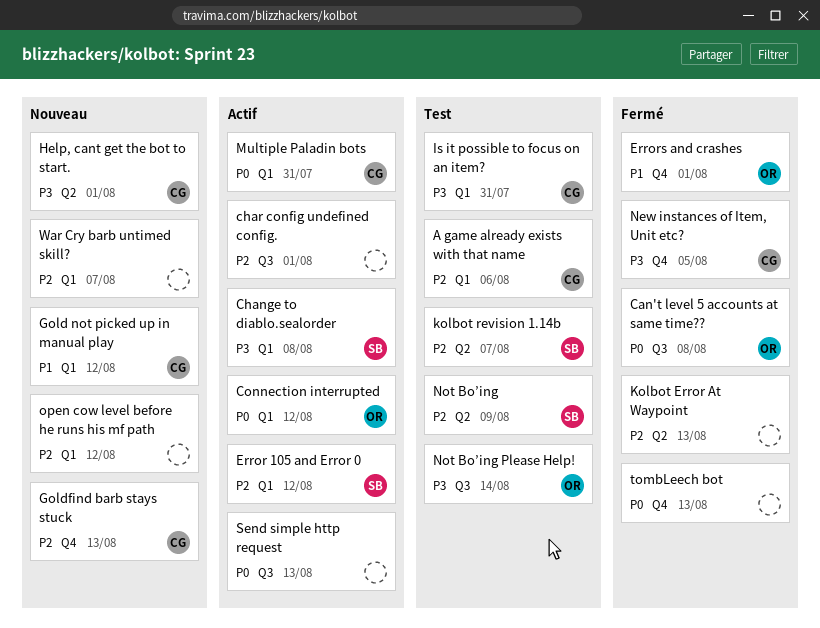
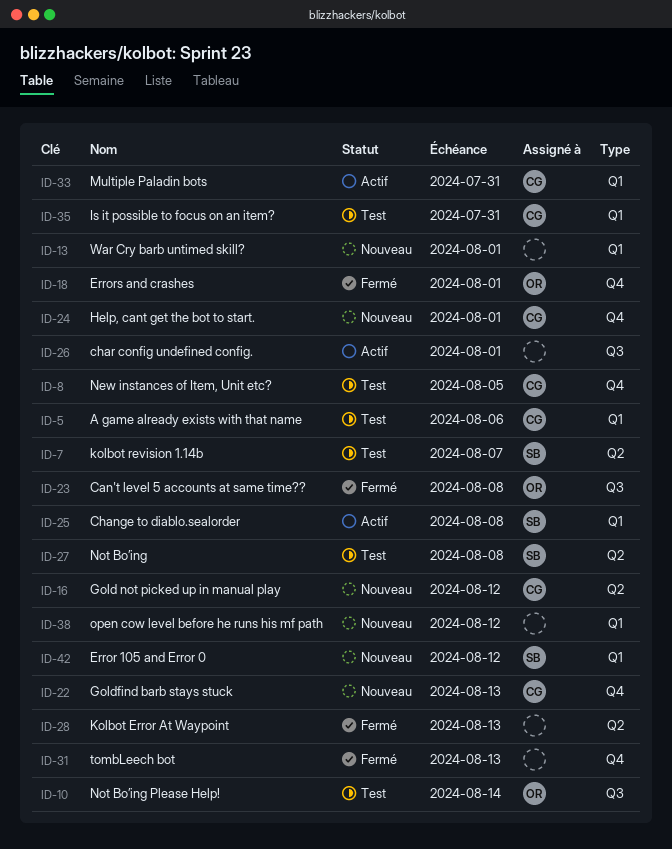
Connection interrupted: present -> none
Error 105 and Error 0, status: Actif -> Nouveau
Gold not picked up in manual play, label: Q1 -> Q2
Help, cant get the bot to start., label: Q2 -> Q4
New instances of Item, Unit etc?, status: Fermé -> Test
Not Bo’ing, due: Aug 9 -> Aug 8
Send simple http request: present -> none
War Cry barb untimed skill?, due: Aug 7 -> Aug 1

